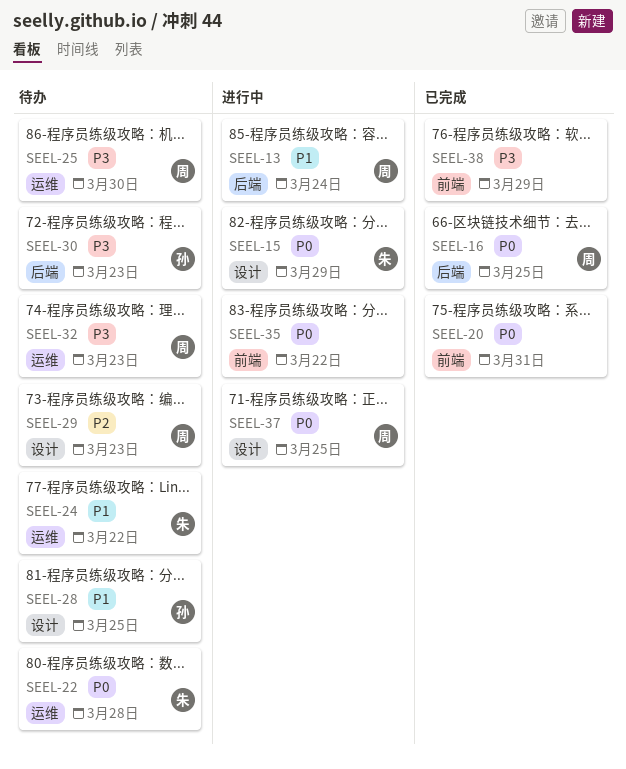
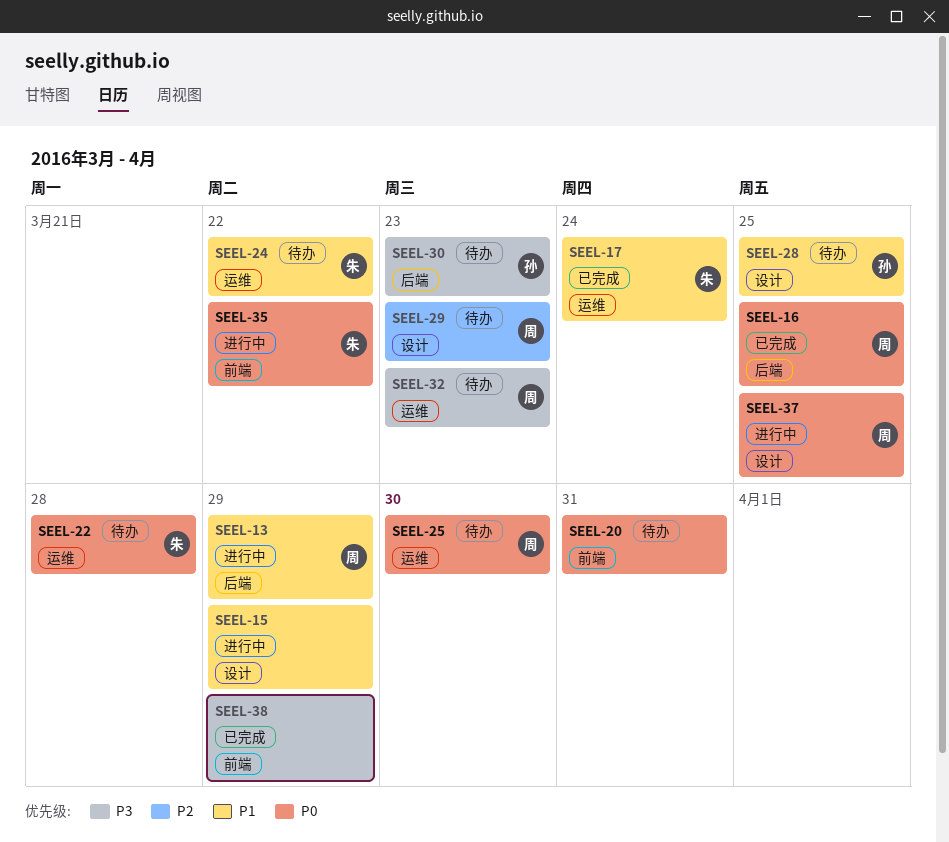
SEEL-13, due: Mar 24 -> Mar 29
SEEL-15, owner: 朱 -> none
SEEL-15, priority: P0 -> P1
SEEL-17: none -> present
SEEL-20, status: 已完成 -> 待办
SEEL-25, priority: P3 -> P0
SEEL-35, owner: none -> 朱

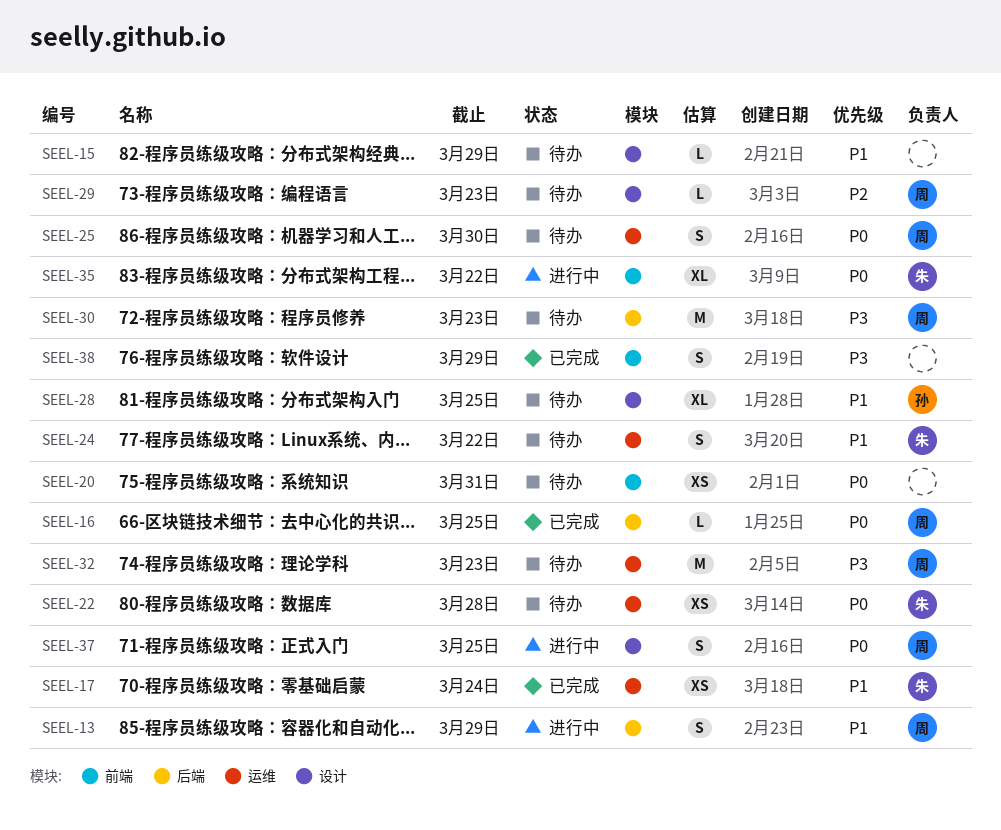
SEEL-15, status: 进行中 -> 待办
SEEL-30, owner: 孙 -> 周

